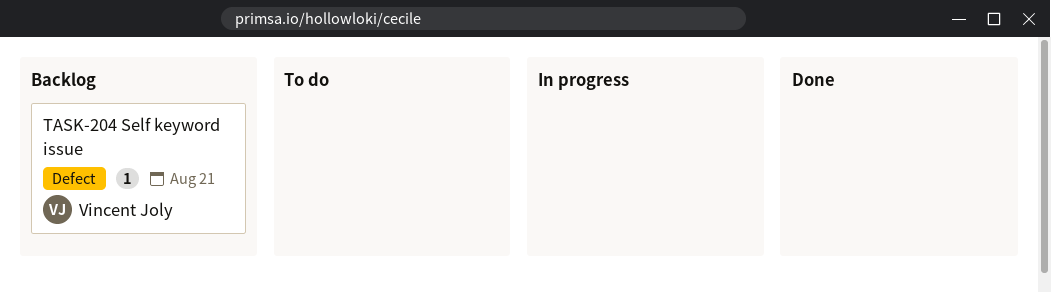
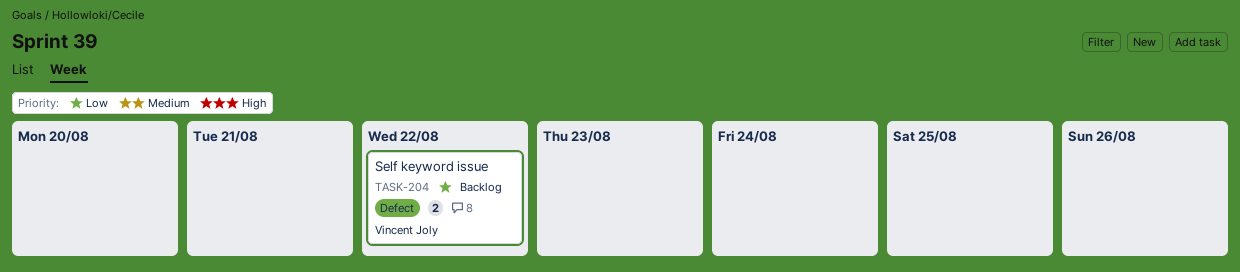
TASK-204, estimate: 1 -> 2
TASK-204, due: Aug 21 -> Aug 22

